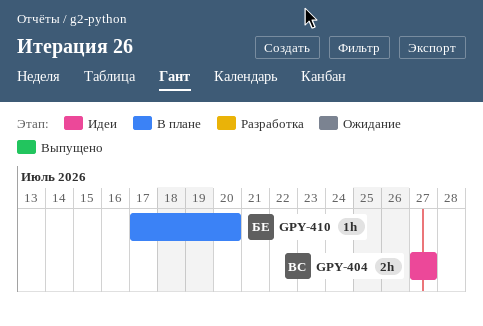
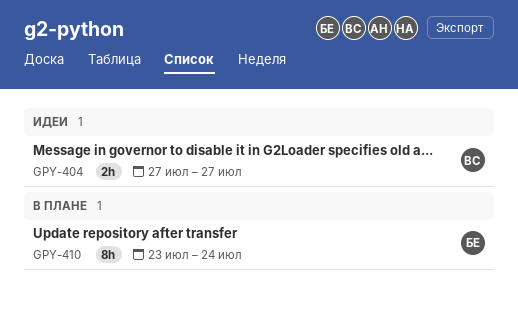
GPY-410, estimate: 1h -> 8h
GPY-410, start: Jul 17 -> Jul 23
GPY-410, due: Jul 20 -> Jul 24

